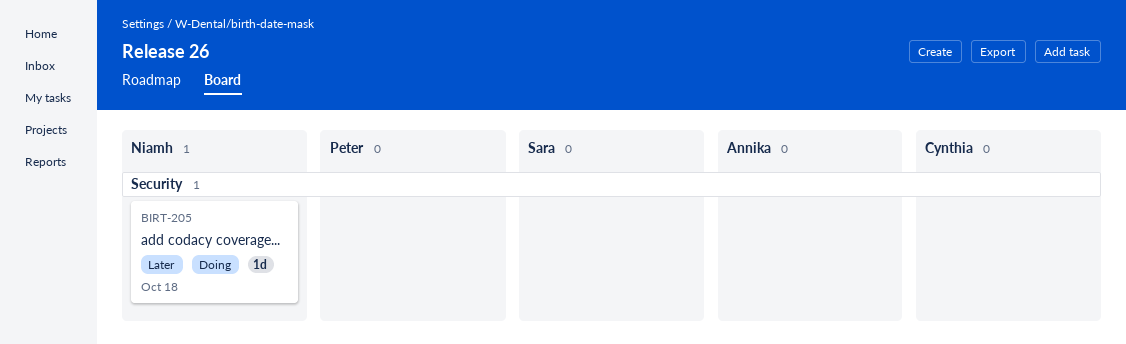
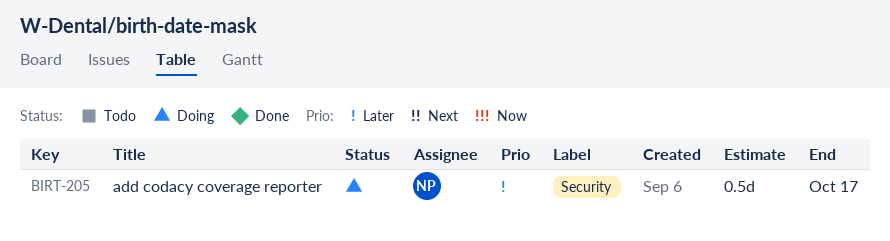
BIRT-205, estimate: 1d -> 0.5d
BIRT-205, due: Oct 18 -> Oct 17

